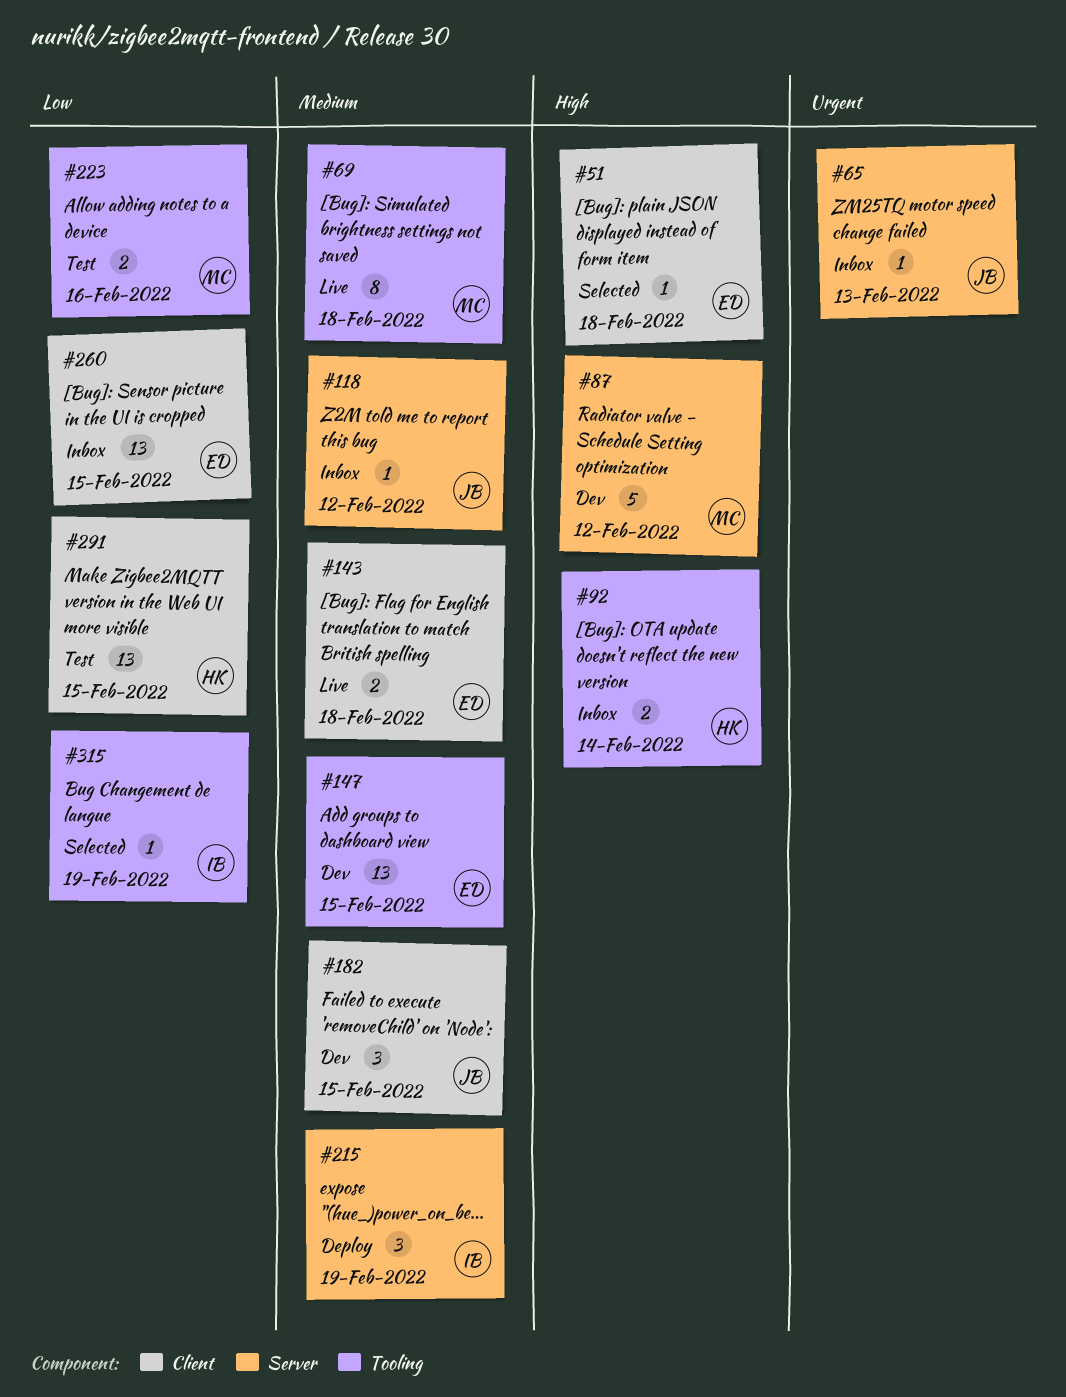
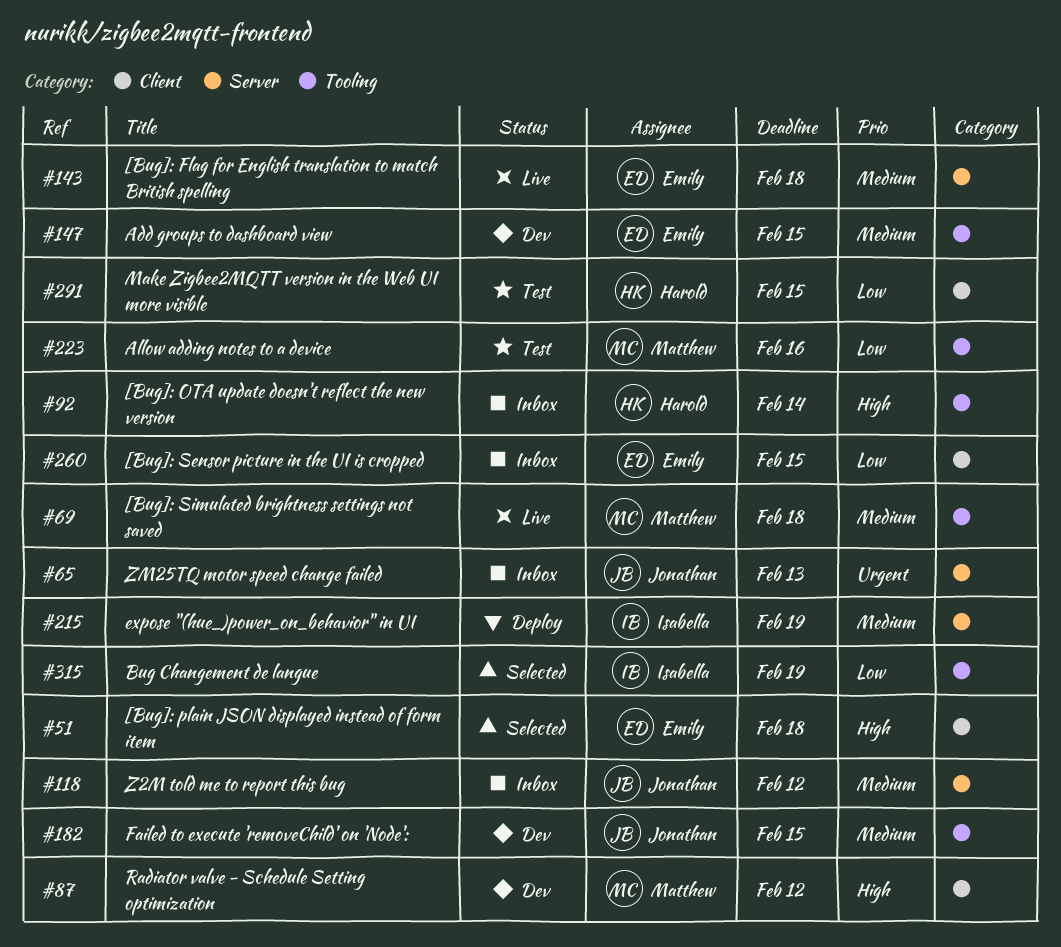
#87, label: Server -> Client
#143, label: Client -> Server
#182, label: Client -> Tooling

